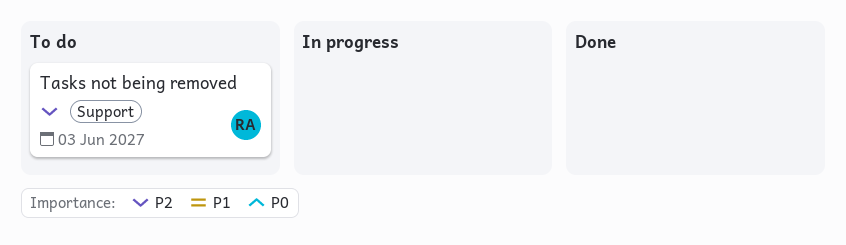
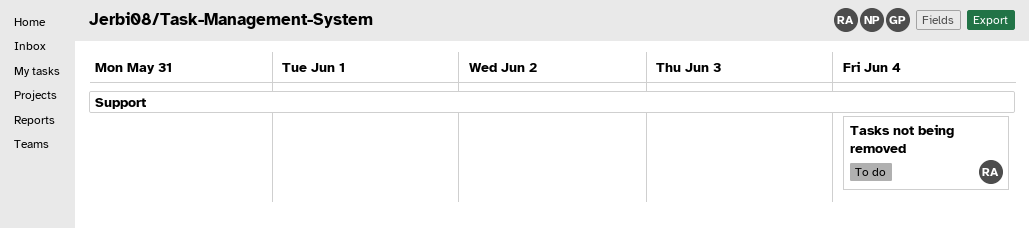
Tasks not being removed, due: Jun 3 -> Jun 4

